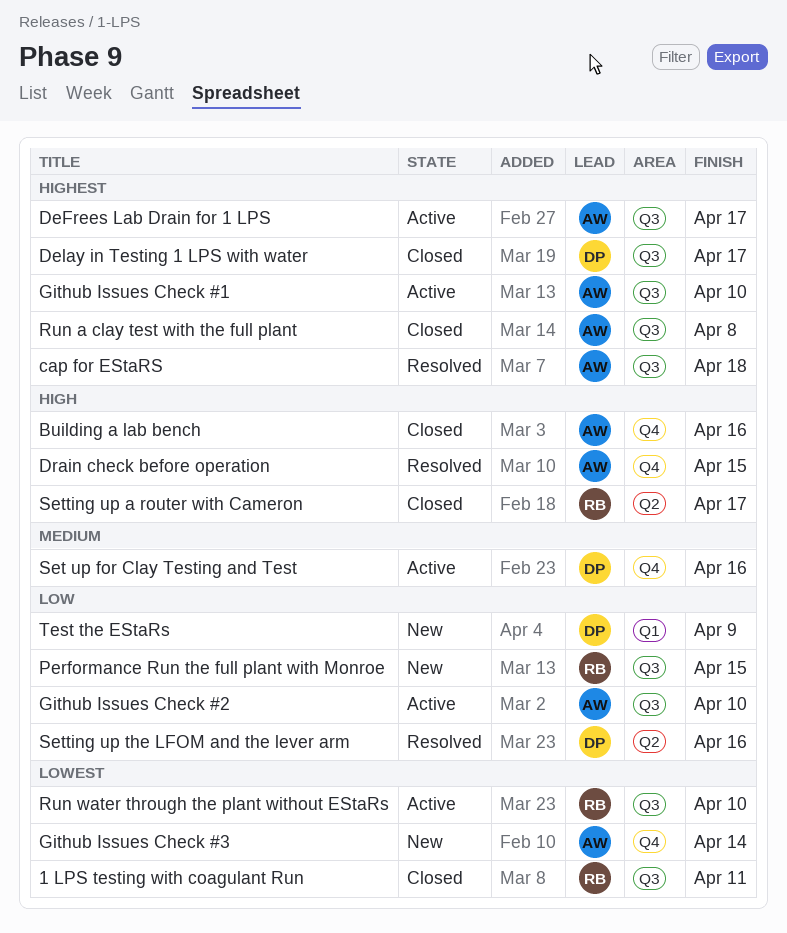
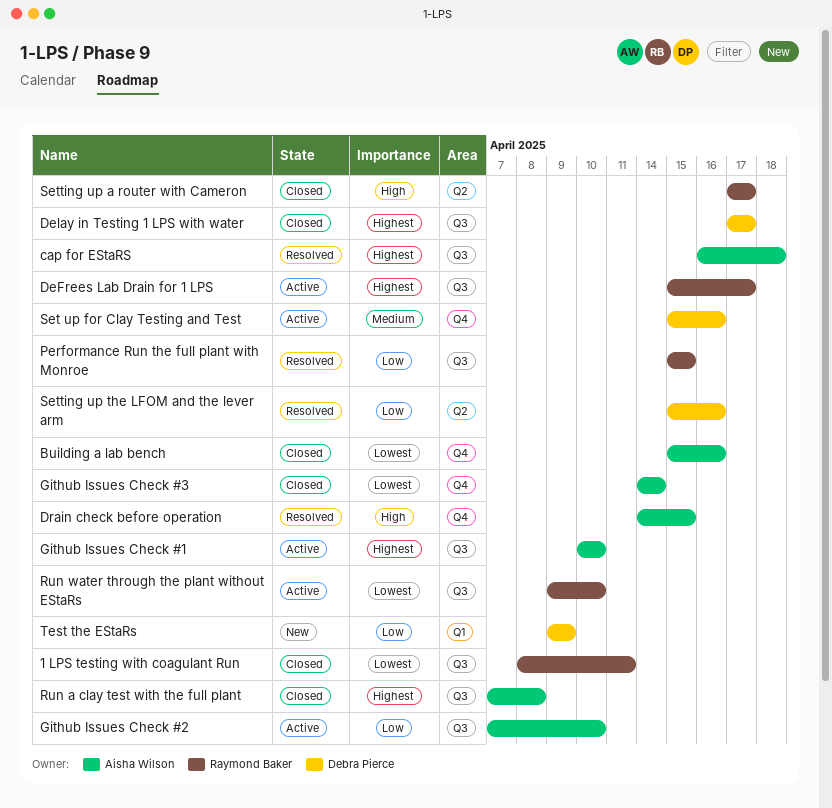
Building a lab bench, priority: High -> Lowest
DeFrees Lab Drain for 1 LPS, owner: Aisha Wilson -> Raymond Baker
Github Issues Check #3, status: New -> Closed
Performance Run the full plant with Monroe, status: New -> Resolved

